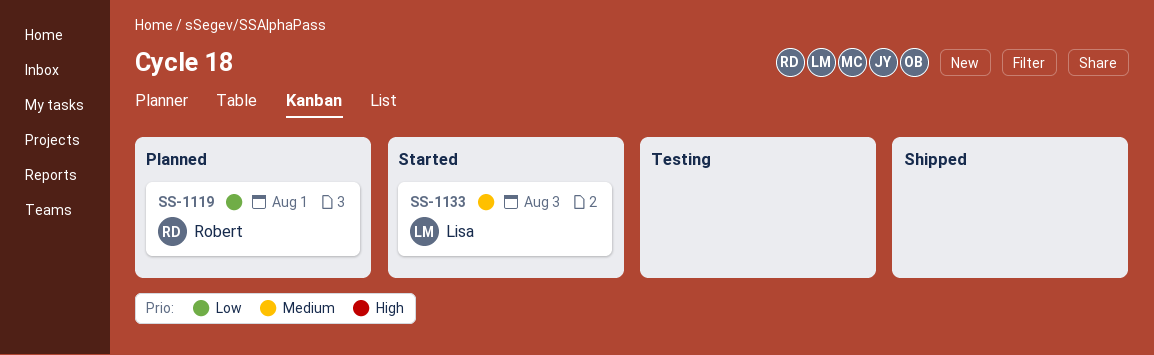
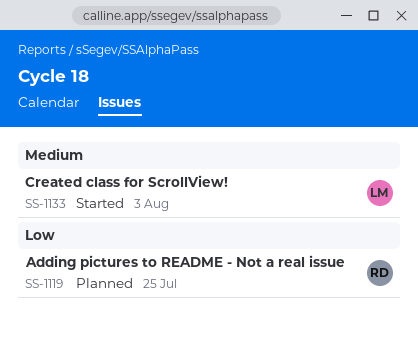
SS-1119, due: Aug 1 -> Jul 25

